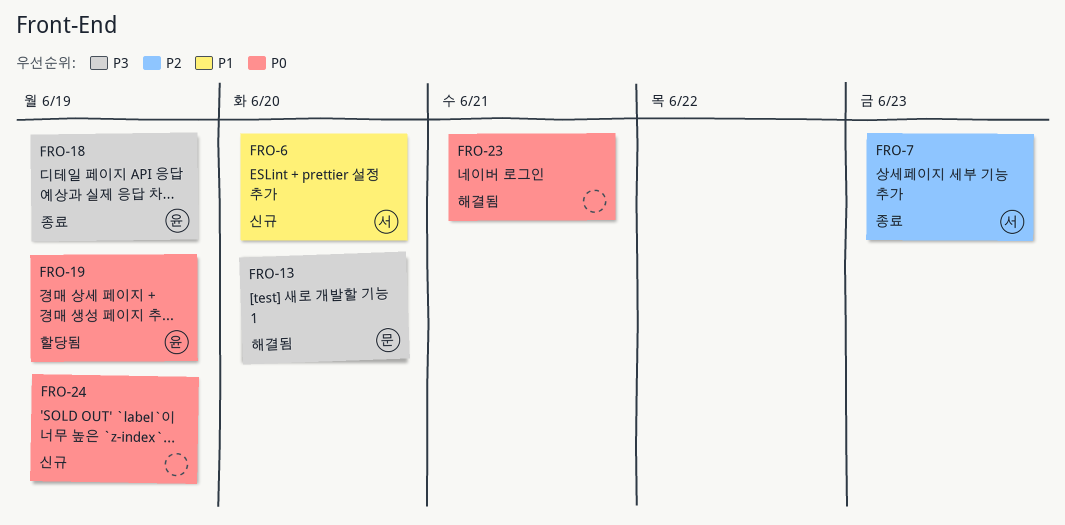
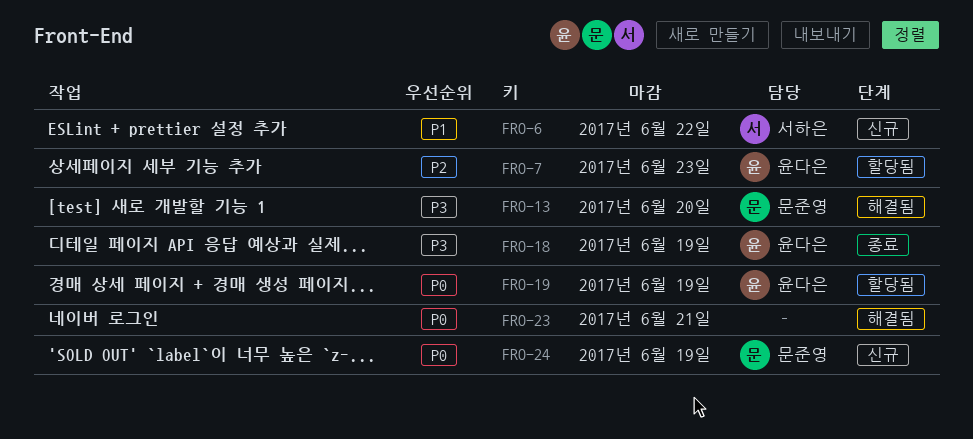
FRO-6, due: Jun 20 -> Jun 22
FRO-7, status: 종료 -> 할당됨
FRO-7, owner: 서하은 -> 윤다은
FRO-24, owner: none -> 문준영

